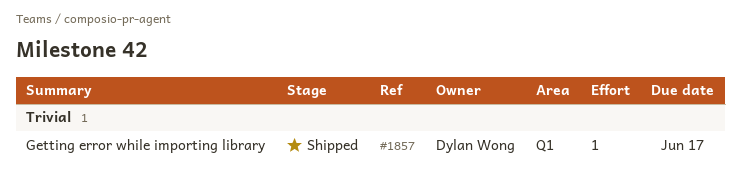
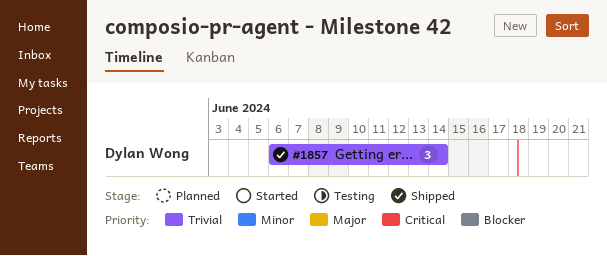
#1857, estimate: 1 -> 3
#1857, due: Jun 17 -> Jun 14

